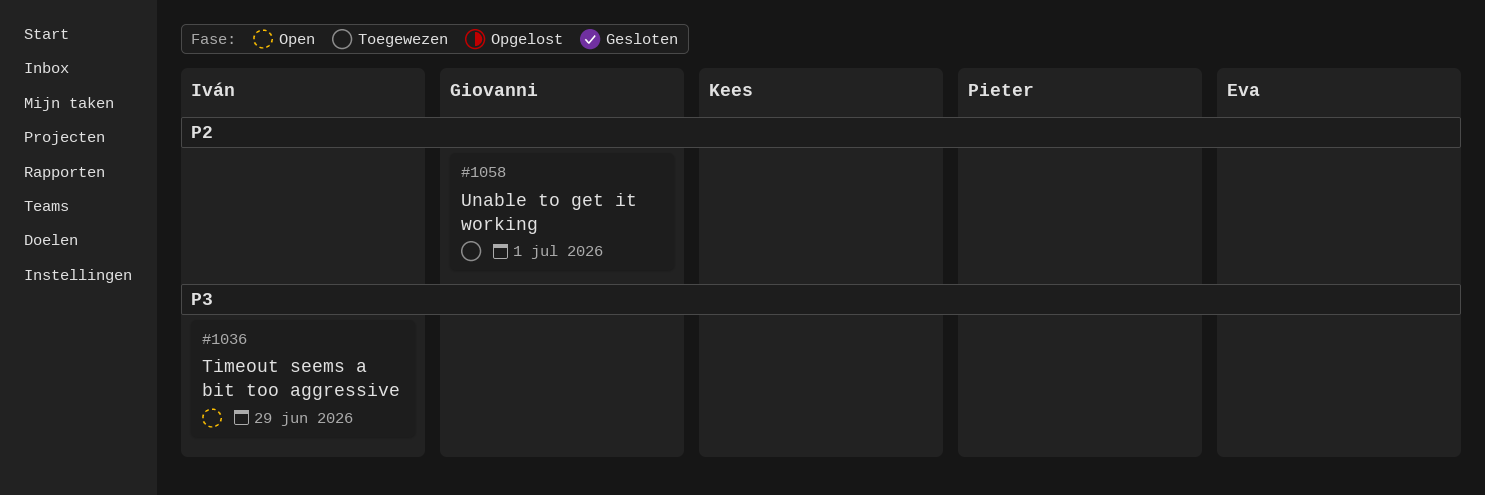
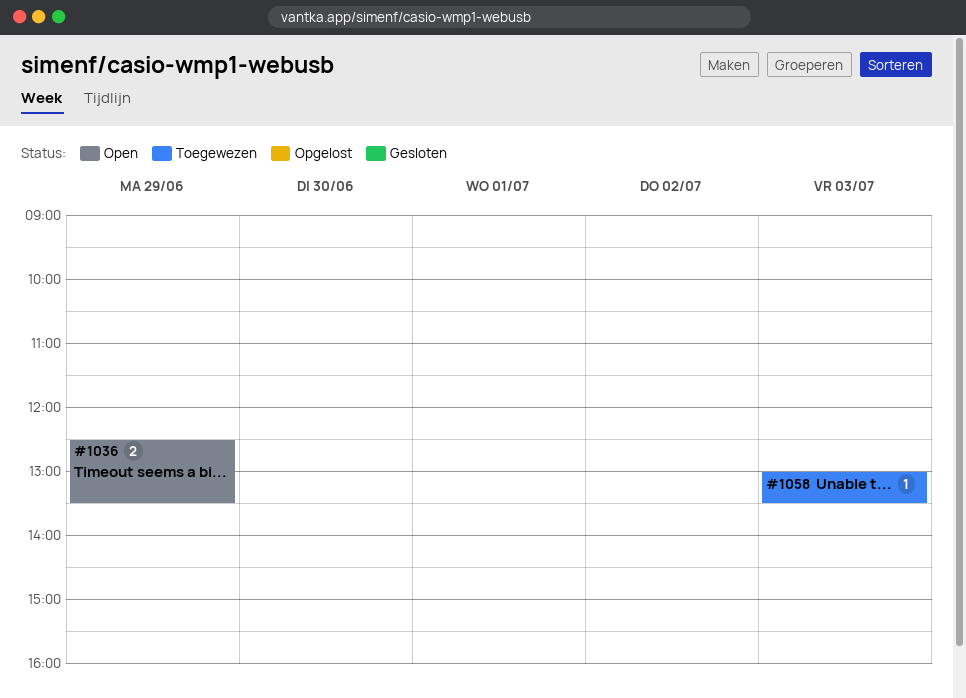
#1058, day: Jul 1 -> Jul 3

